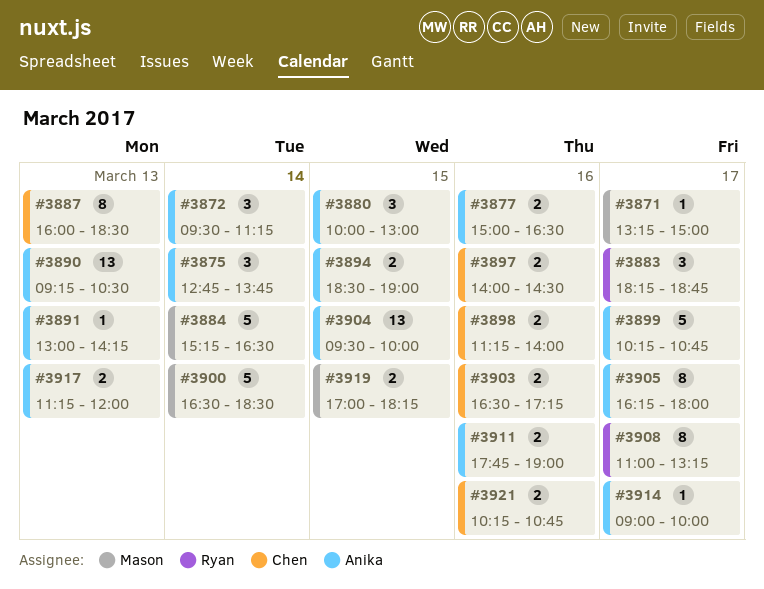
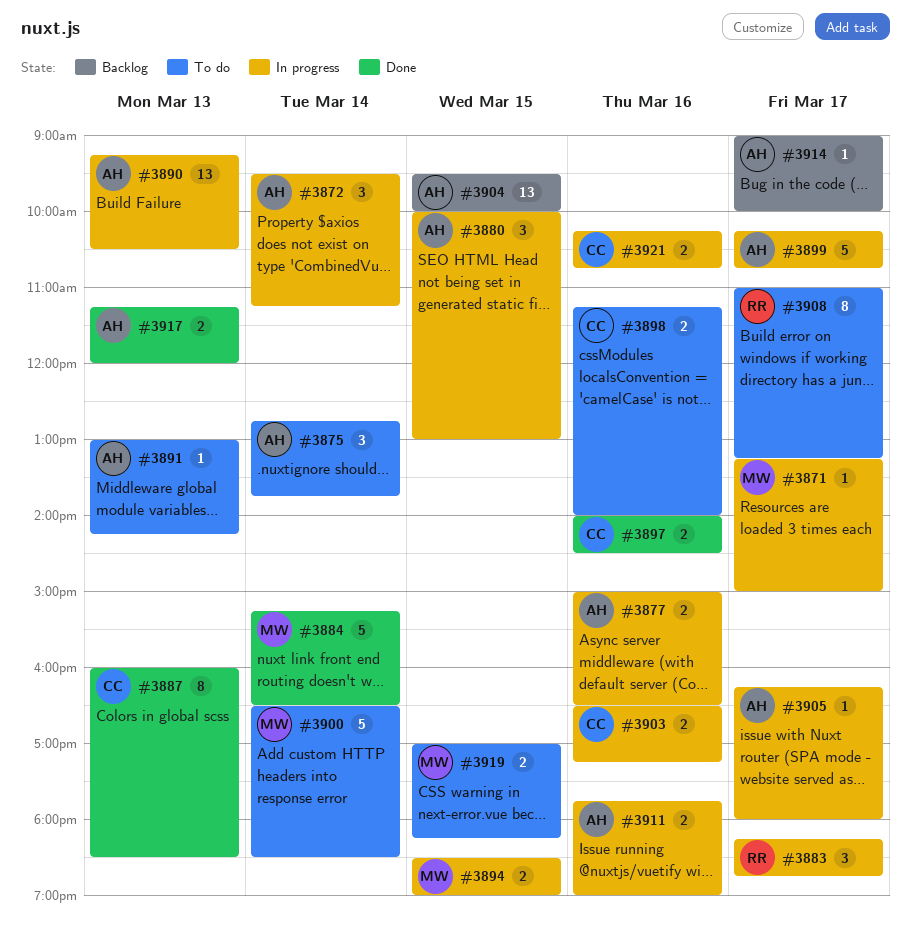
#3894, owner: Anika -> Mason
#3905, estimate: 8 -> 1

